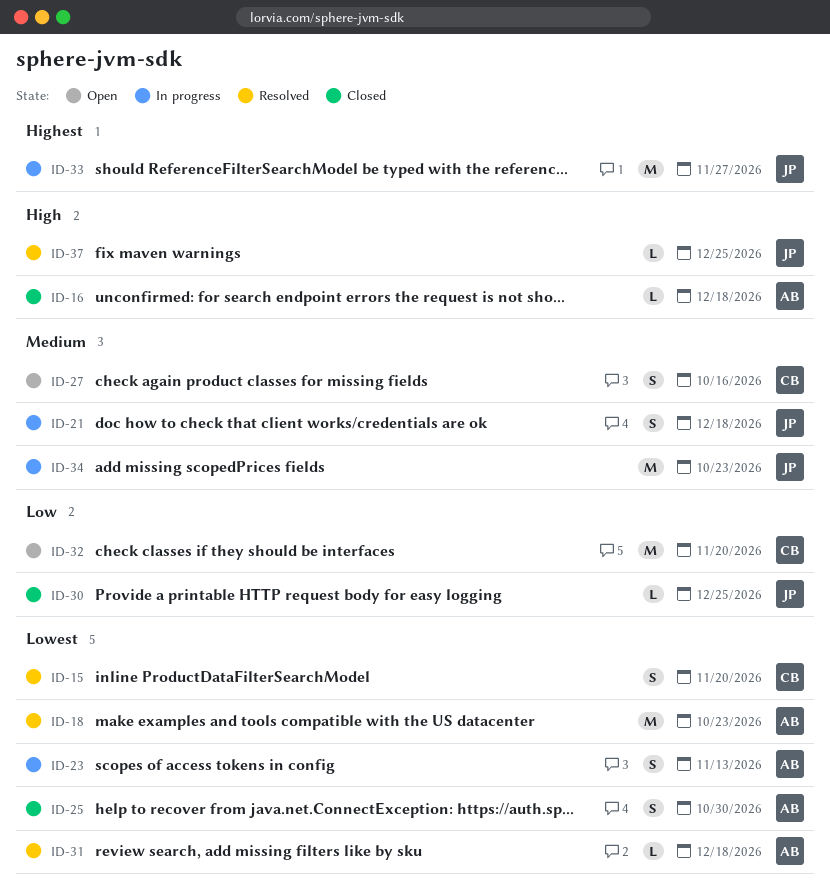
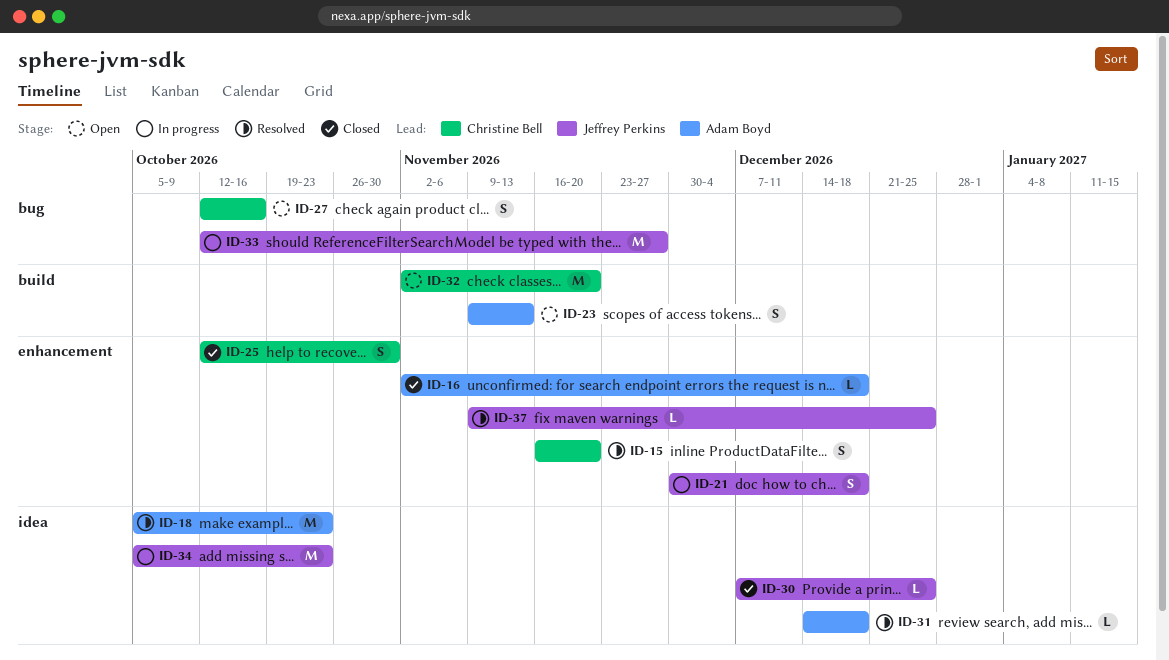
ID-23, status: In progress -> Open
ID-25, owner: Adam Boyd -> Christine Bell

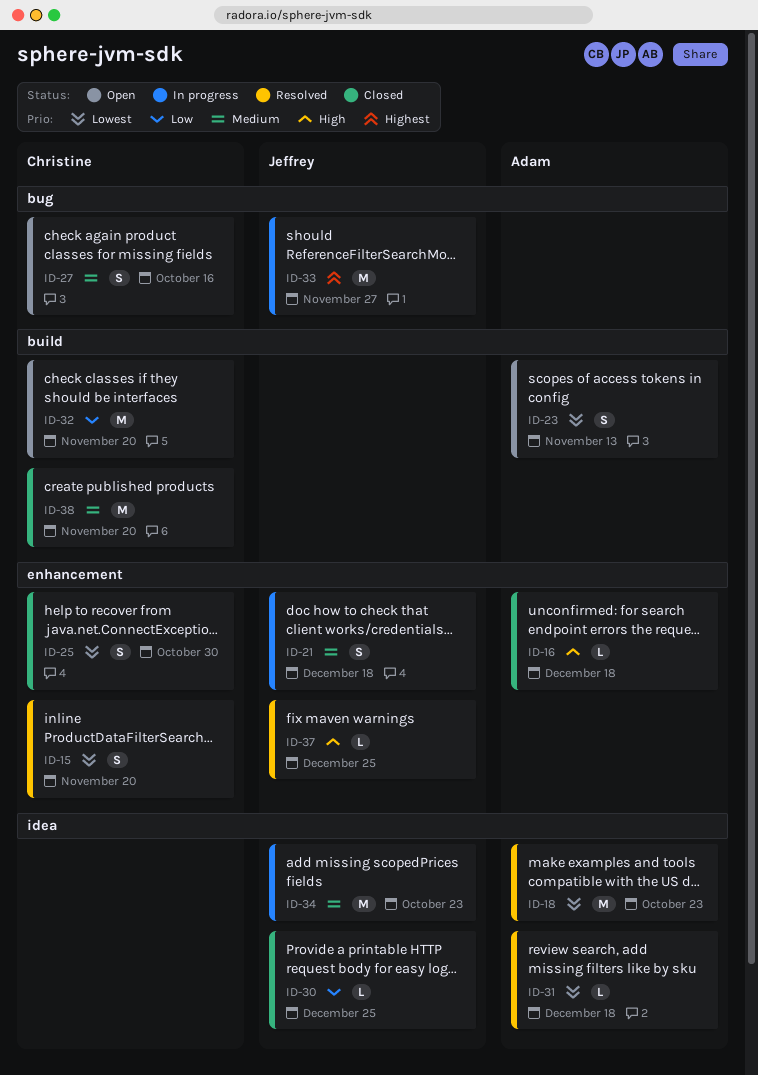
ID-38: none -> present

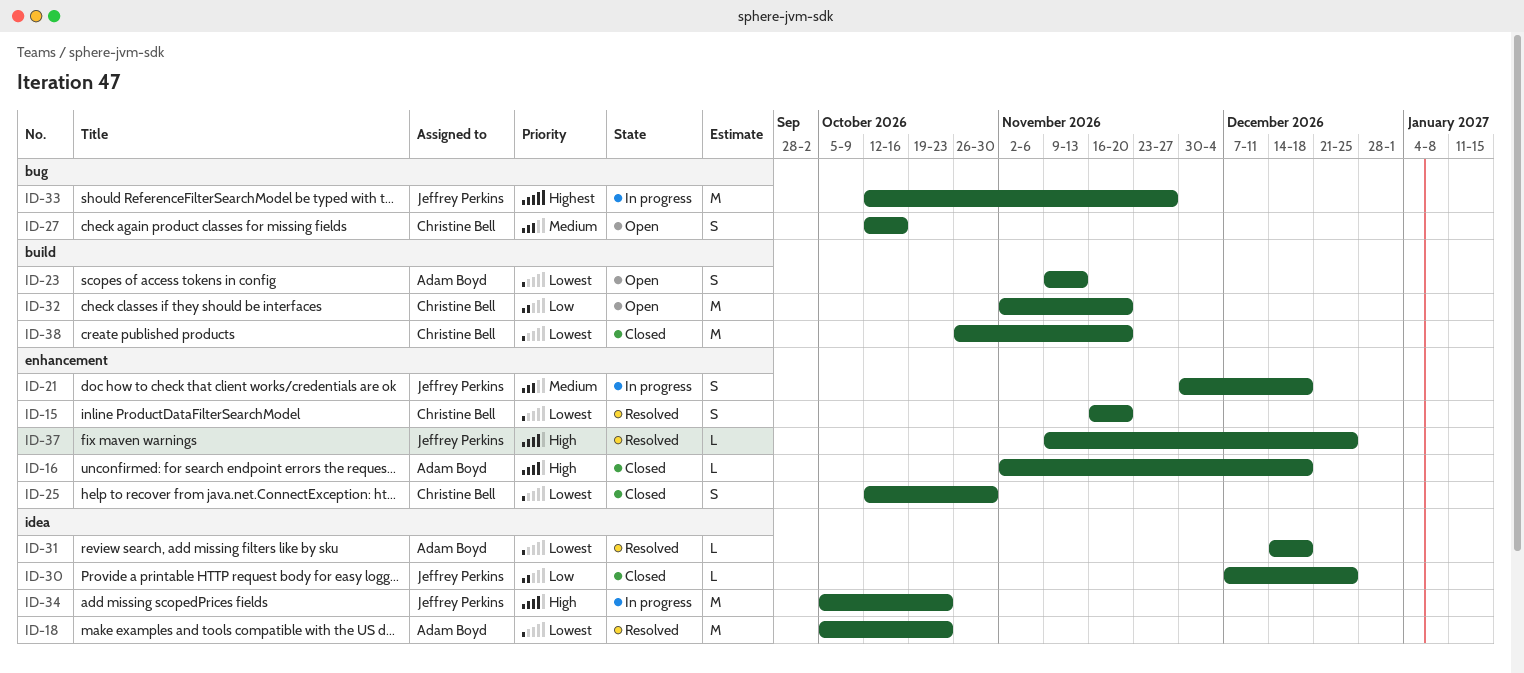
ID-34, priority: Medium -> High
ID-38, priority: Medium -> Lowest

